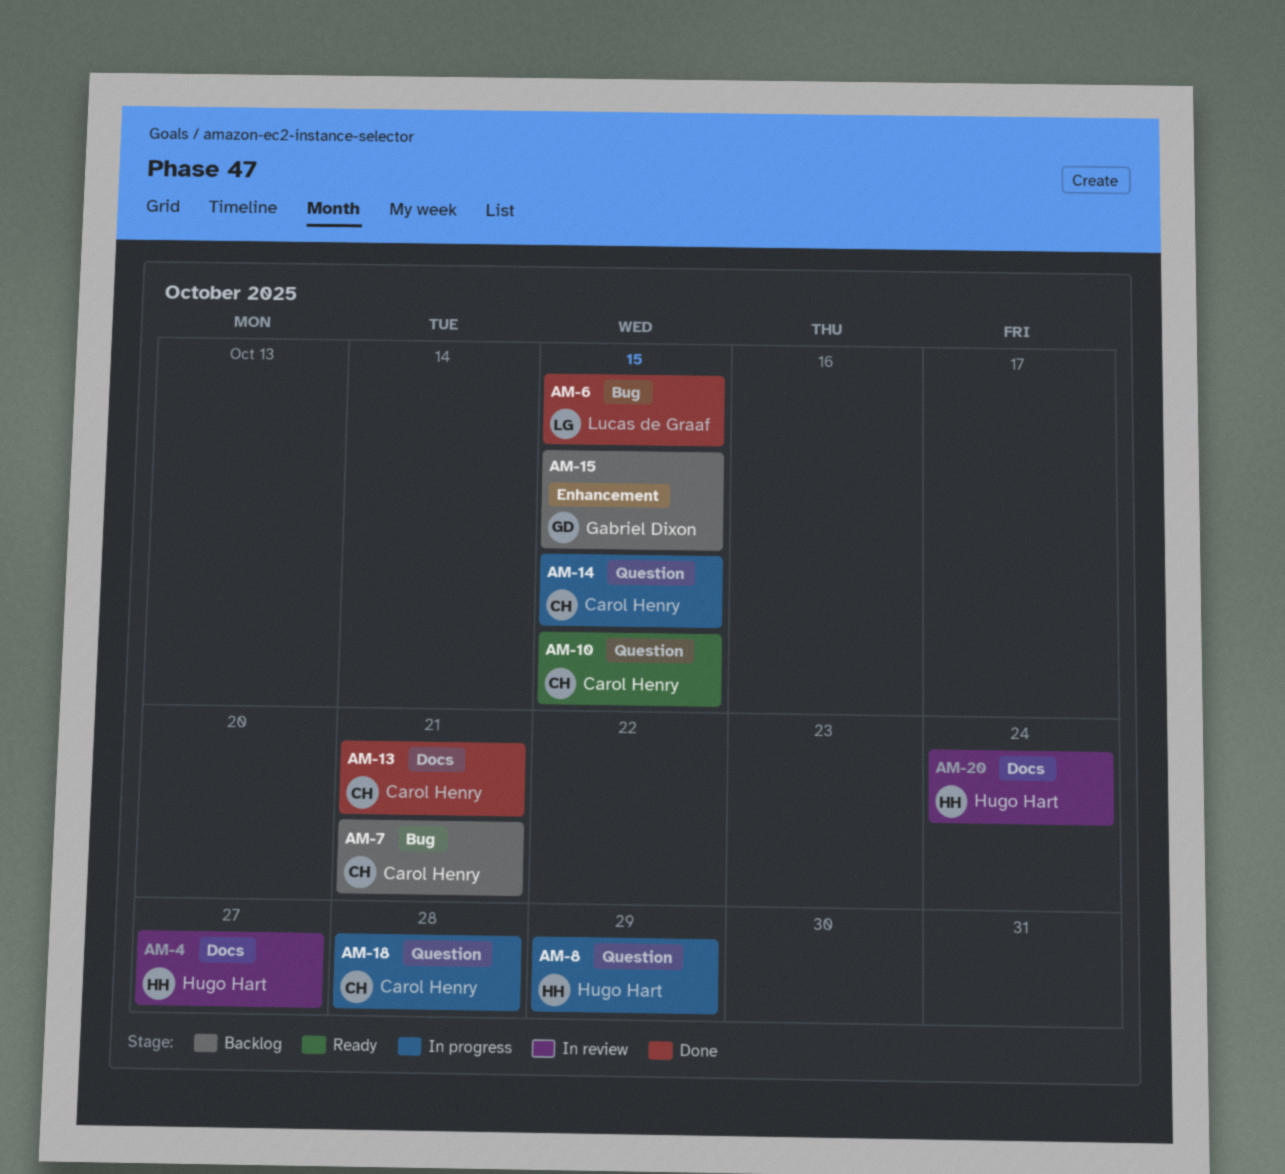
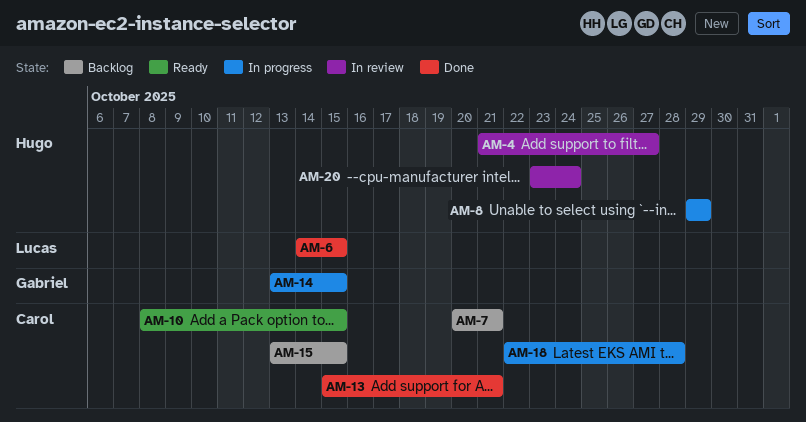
AM-14, owner: Carol Henry -> Gabriel Dixon
AM-15, owner: Gabriel Dixon -> Carol Henry

